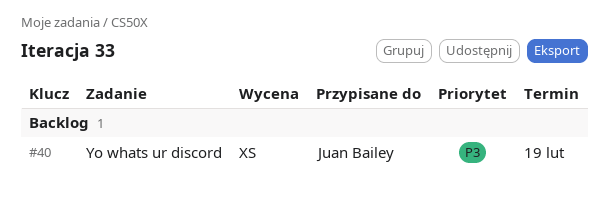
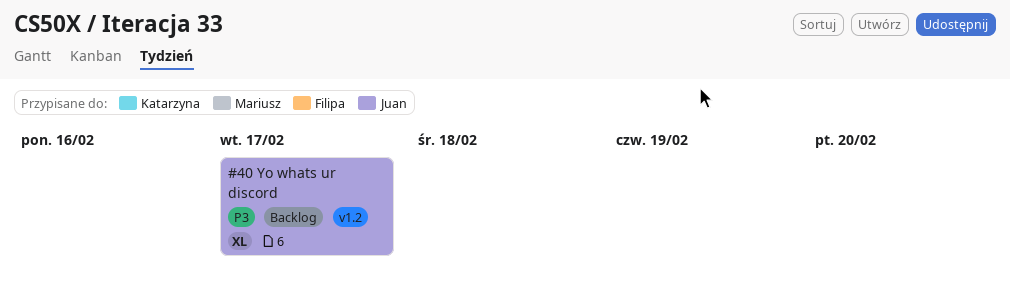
#40, estimate: XS -> XL
#40, due: Feb 19 -> Feb 17

